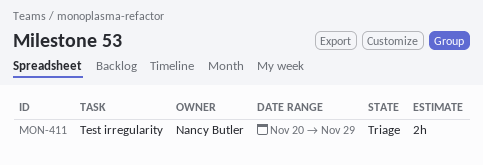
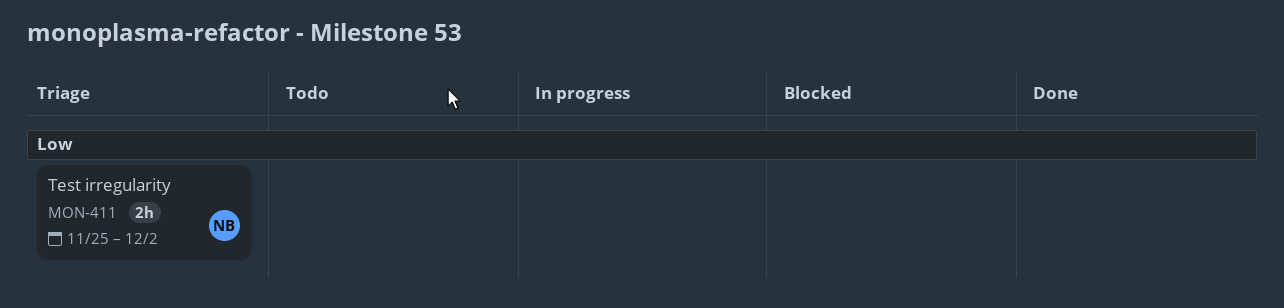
MON-411, start: Nov 20 -> Nov 25
MON-411, due: Nov 29 -> Dec 2

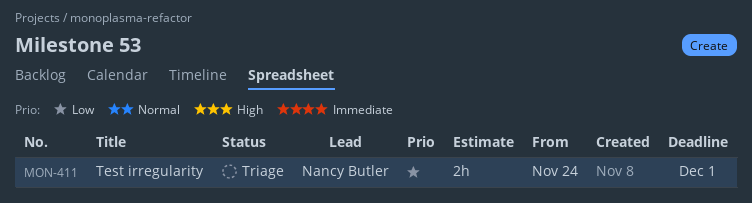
MON-411, start: Nov 25 -> Nov 24
MON-411, due: Dec 2 -> Dec 1

